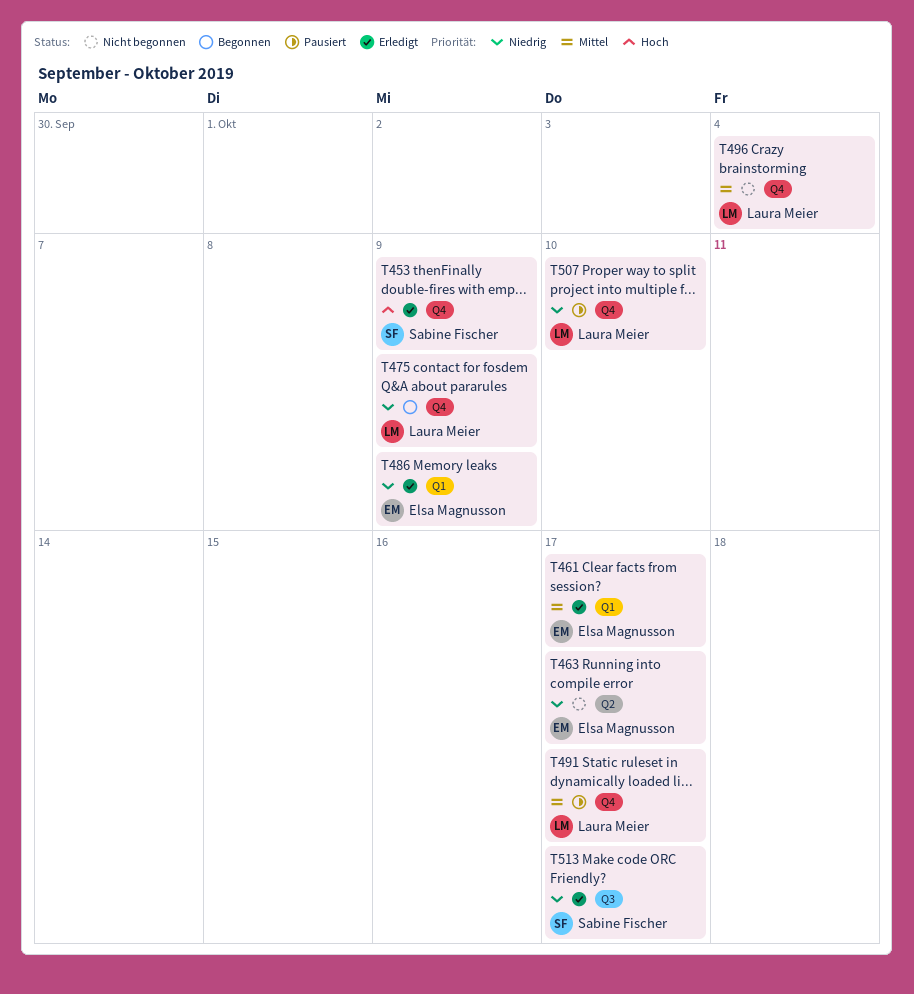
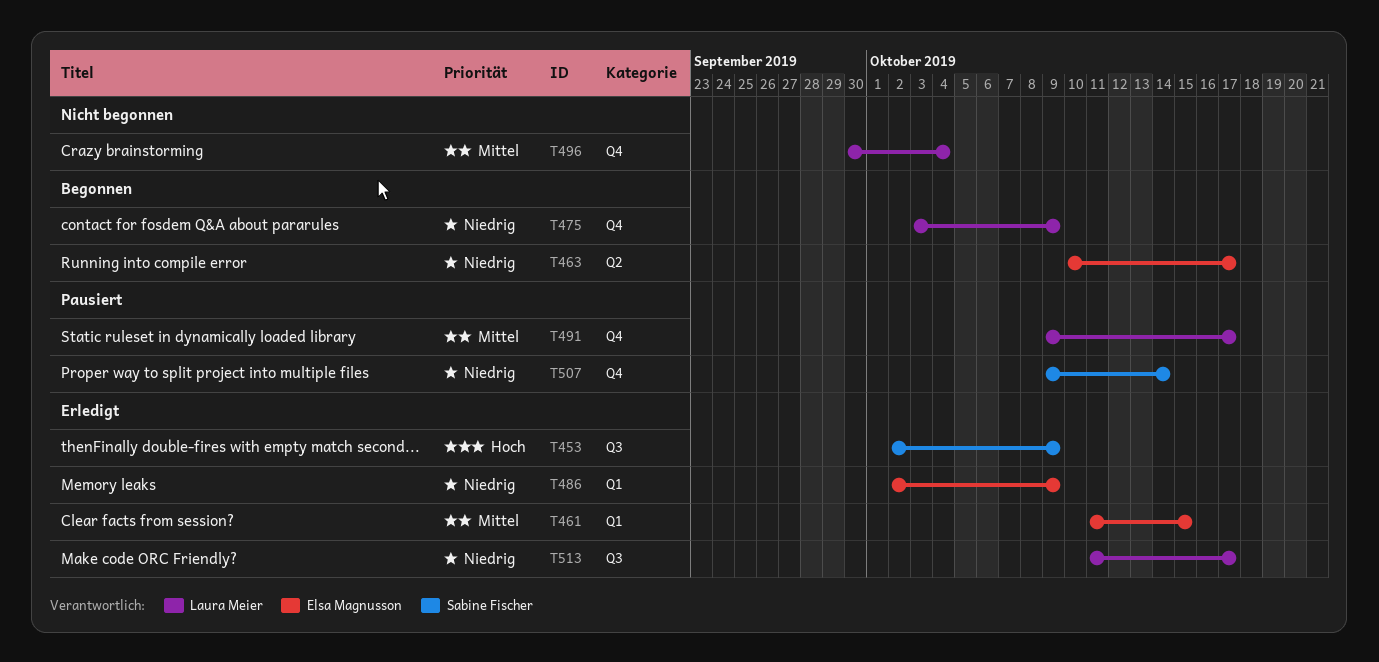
T453, label: Q4 -> Q3
T461, due: Oct 17 -> Oct 15
T463, status: Nicht begonnen -> Begonnen
T507, owner: Laura Meier -> Sabine Fischer
T507, due: Oct 10 -> Oct 14
T513, owner: Sabine Fischer -> Laura Meier

